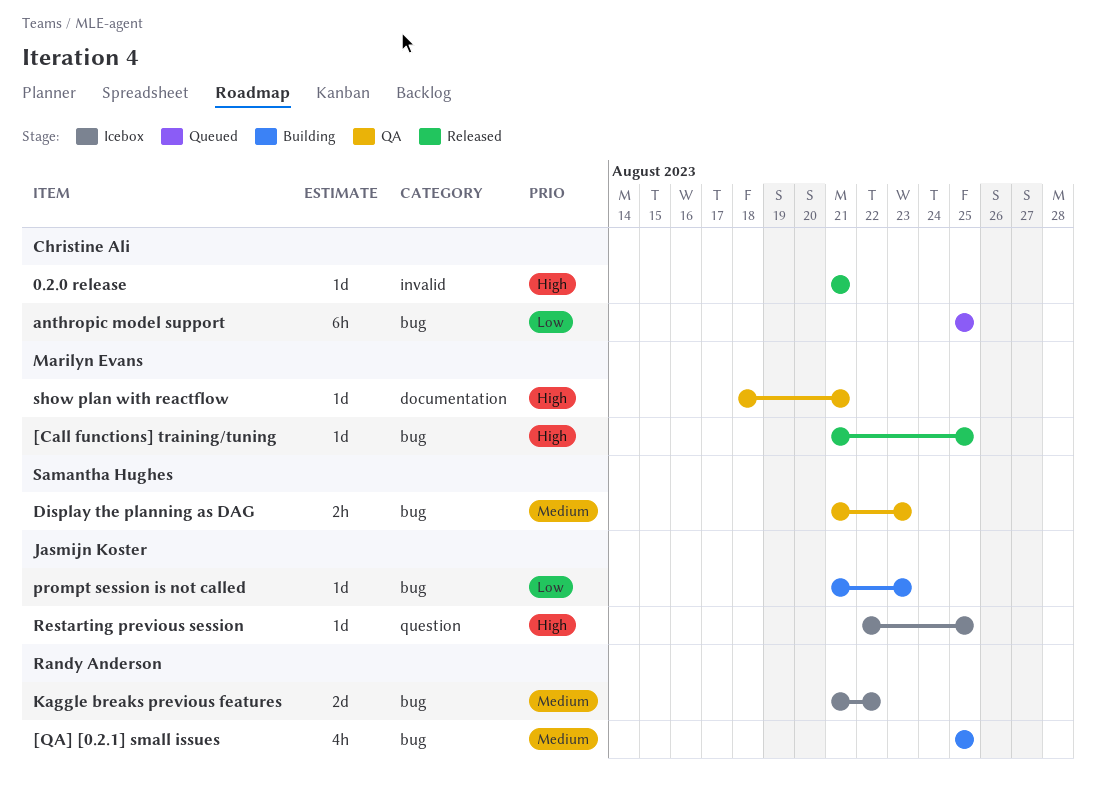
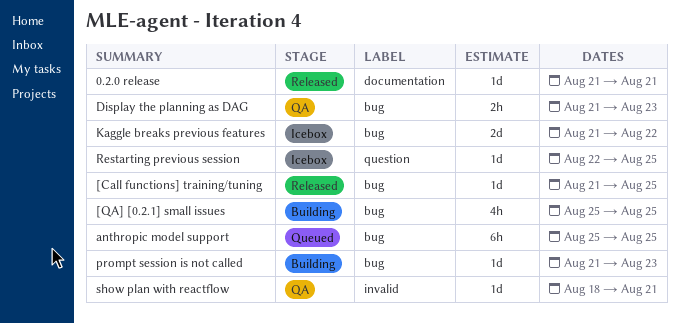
0.2.0 release, label: invalid -> documentation
show plan with reactflow, label: documentation -> invalid

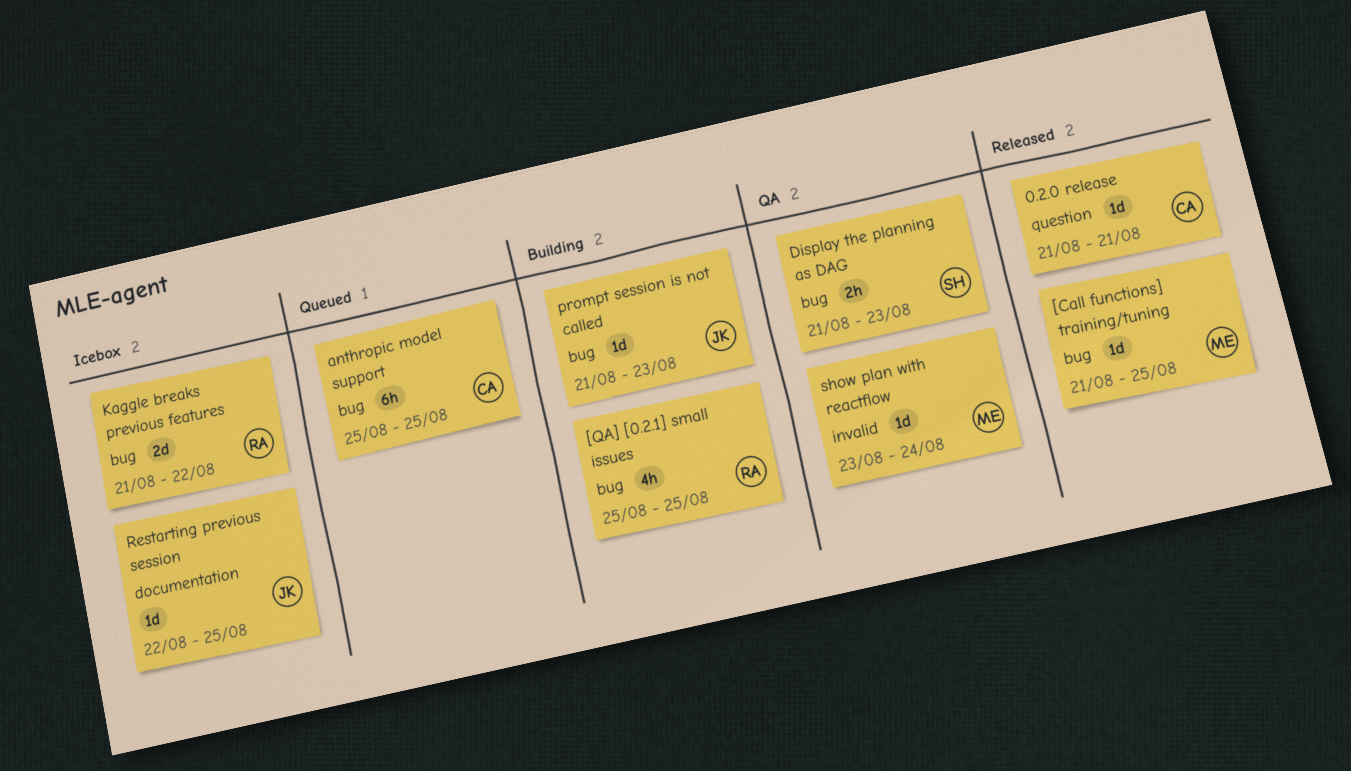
0.2.0 release, label: documentation -> question
Restarting previous session, label: question -> documentation
show plan with reactflow, start: Aug 18 -> Aug 23
show plan with reactflow, due: Aug 21 -> Aug 24

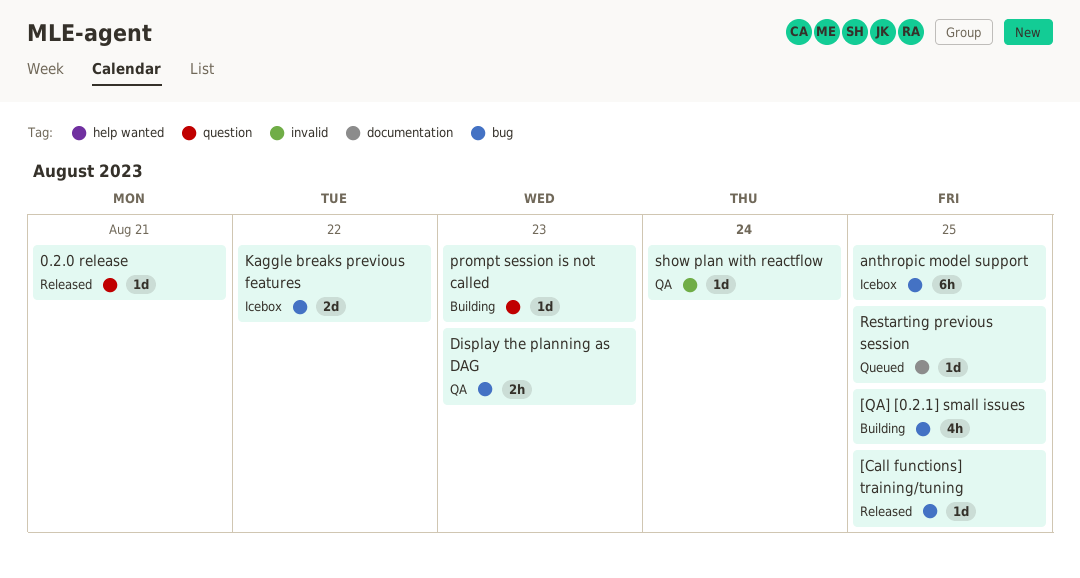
anthropic model support, status: Queued -> Icebox
prompt session is not called, label: bug -> question
Restarting previous session, status: Icebox -> Queued

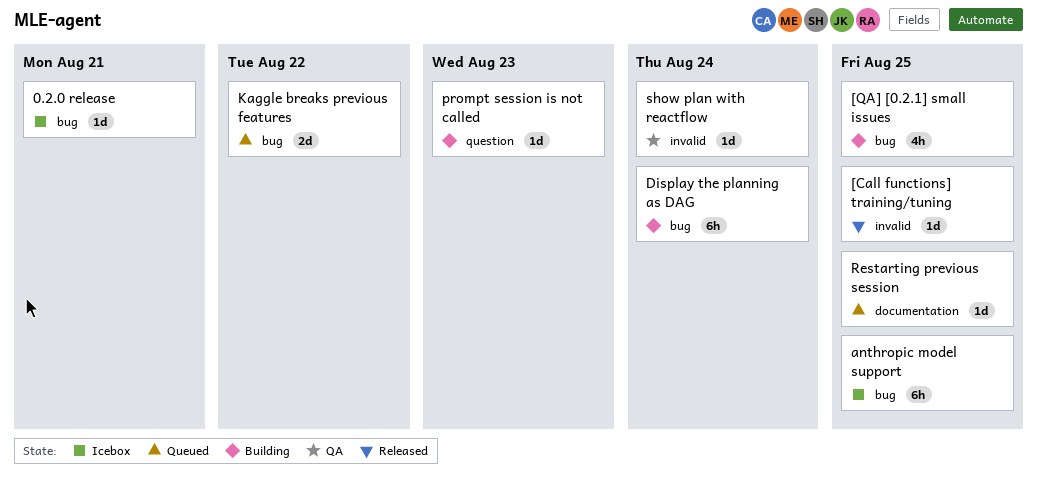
0.2.0 release, status: Released -> Icebox
0.2.0 release, label: question -> bug
[Call functions] training/tuning, label: bug -> invalid
Display the planning as DAG, status: QA -> Building
Display the planning as DAG, estimate: 2h -> 6h
Display the planning as DAG, due: Aug 23 -> Aug 24
Kaggle breaks previous features, status: Icebox -> Queued

